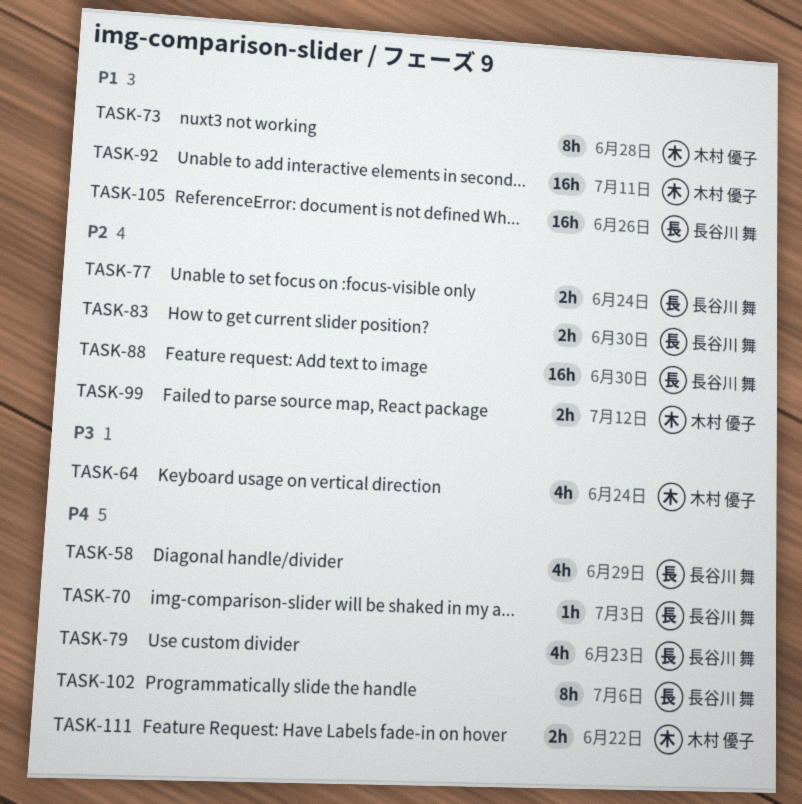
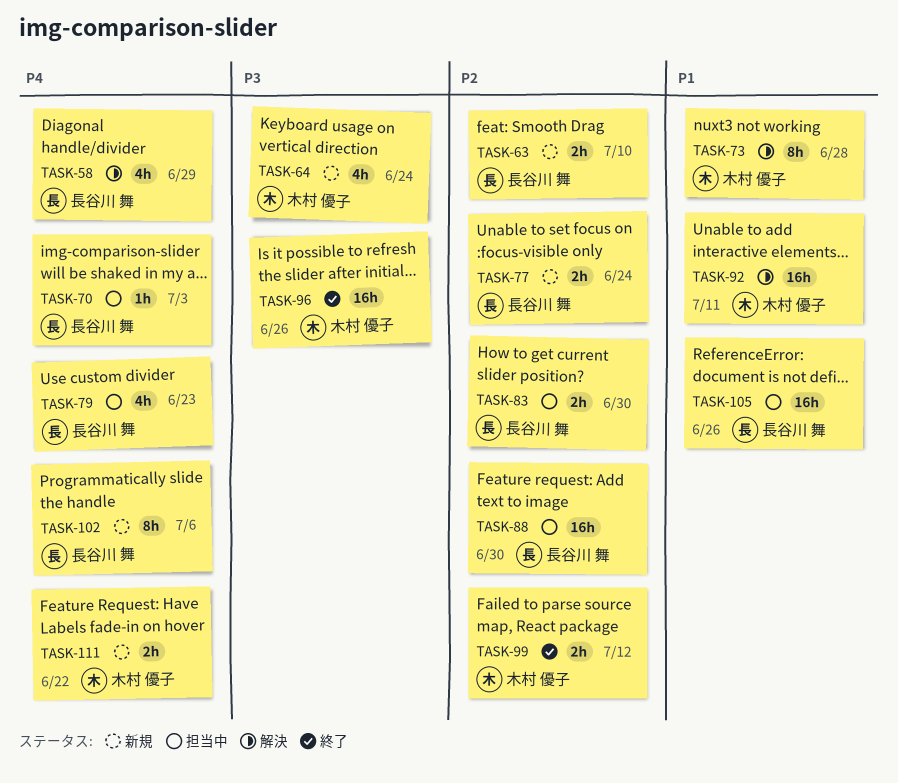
TASK-63: none -> present
TASK-96: none -> present

